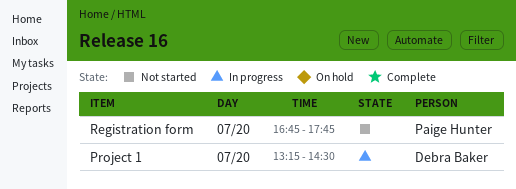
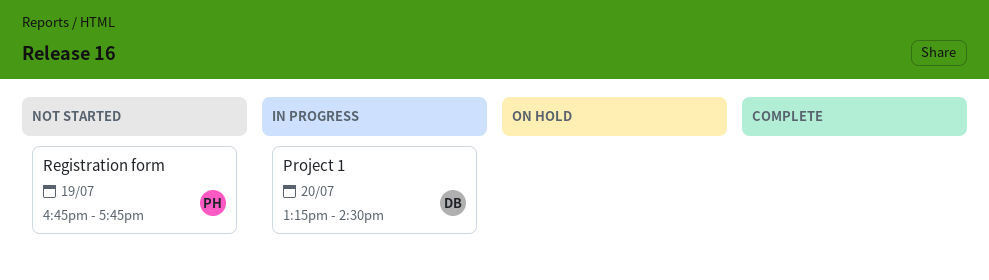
Registration form, day: Jul 20 -> Jul 19

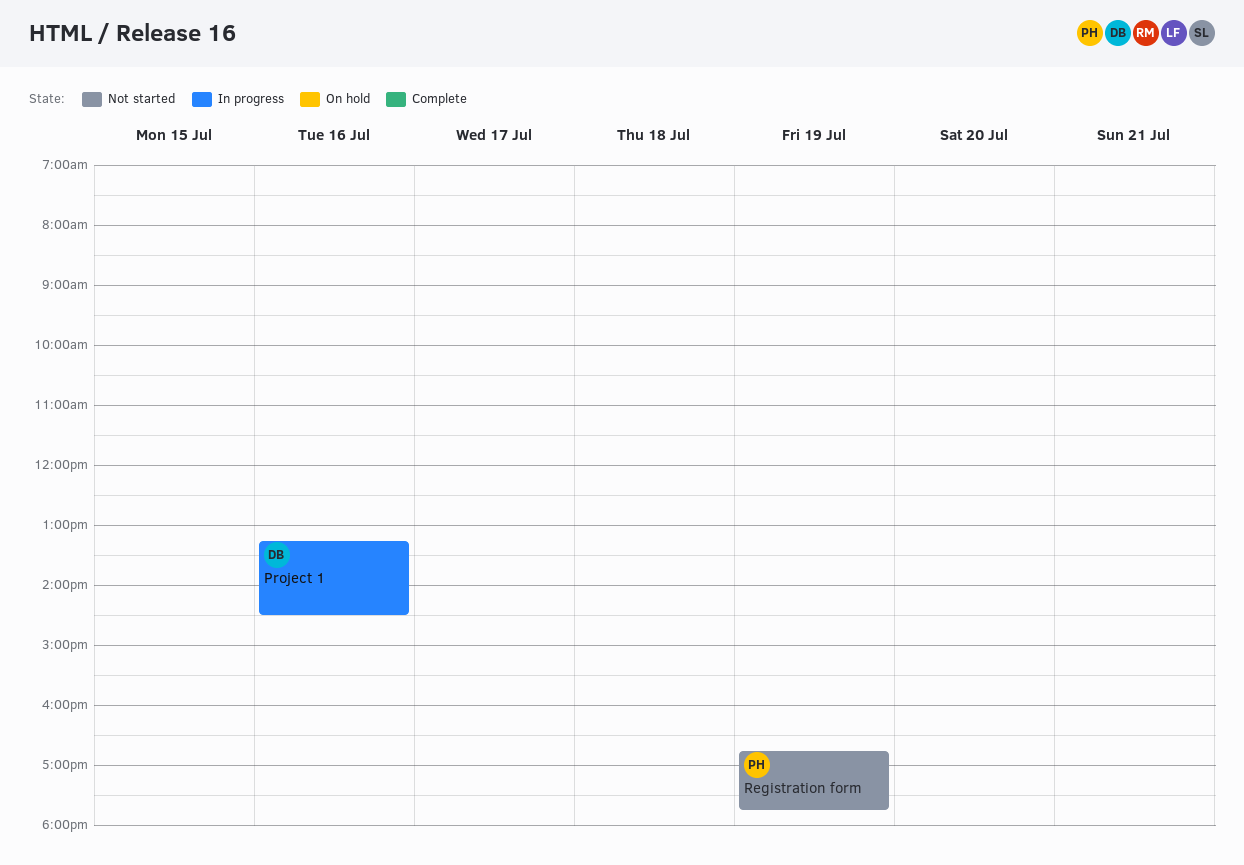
Project 1, day: Jul 20 -> Jul 16

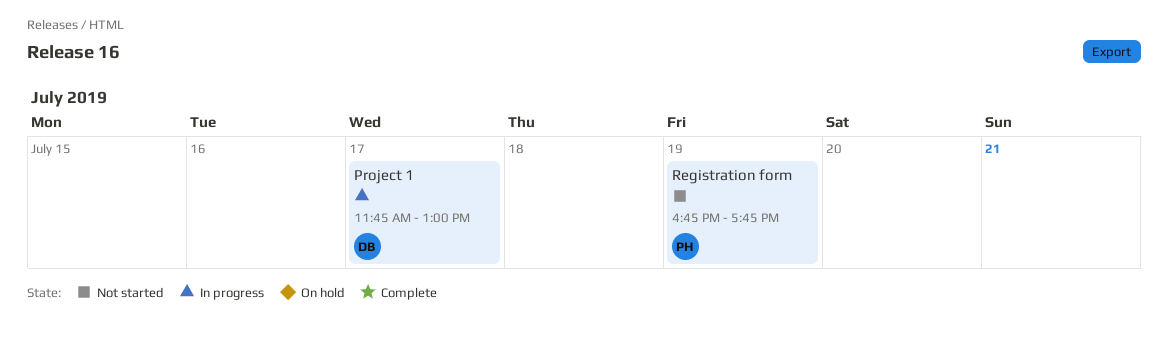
Project 1, day: Jul 16 -> Jul 17
Project 1, begins: 13:15 -> 11:45
Project 1, ends: 14:30 -> 13:00

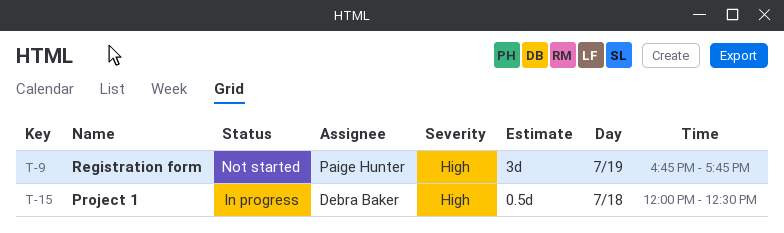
Project 1, day: Jul 17 -> Jul 18
Project 1, begins: 11:45 -> 12:00
Project 1, ends: 13:00 -> 12:30

